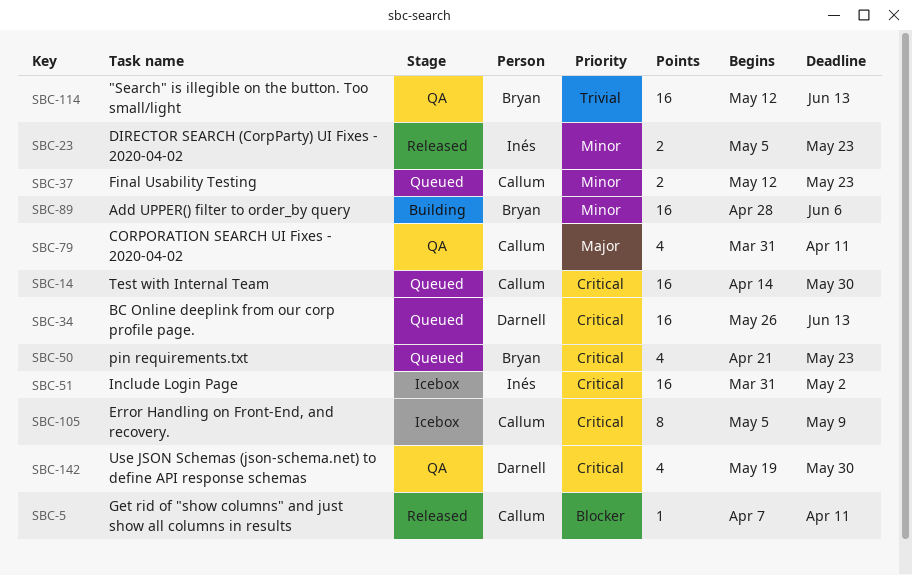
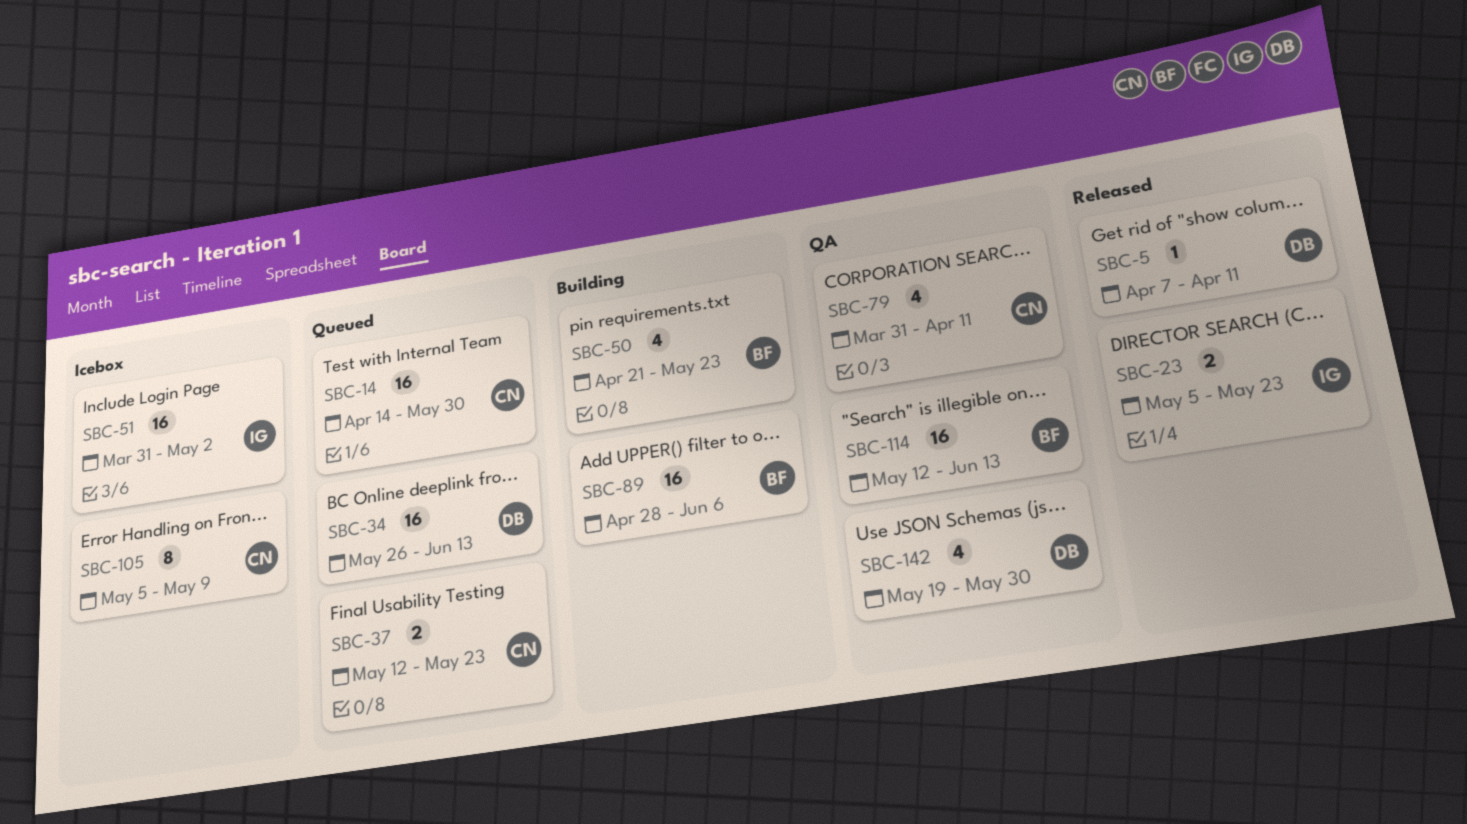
SBC-5, owner: Callum -> Darnell
SBC-50, status: Queued -> Building

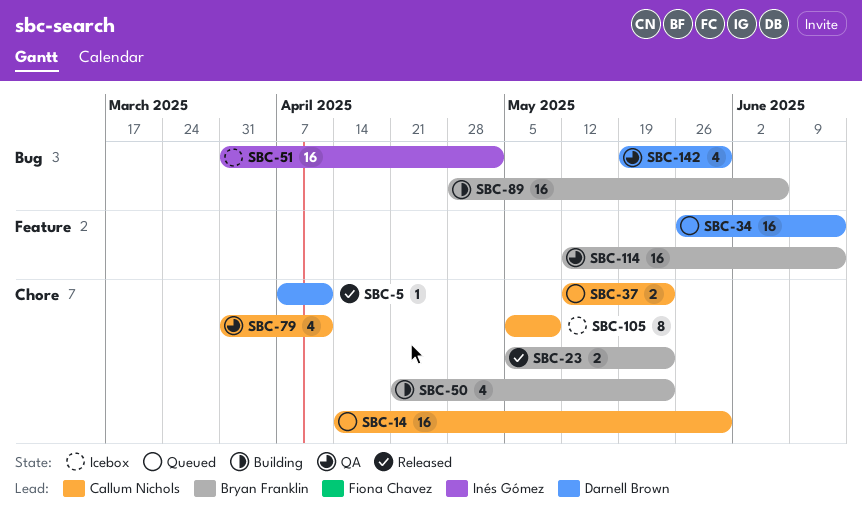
SBC-23, owner: Inés Gómez -> Bryan Franklin

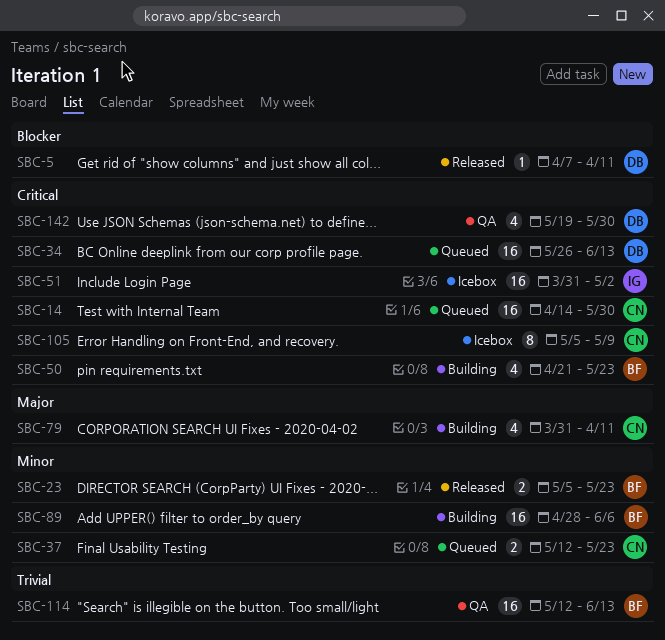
SBC-79, status: QA -> Building

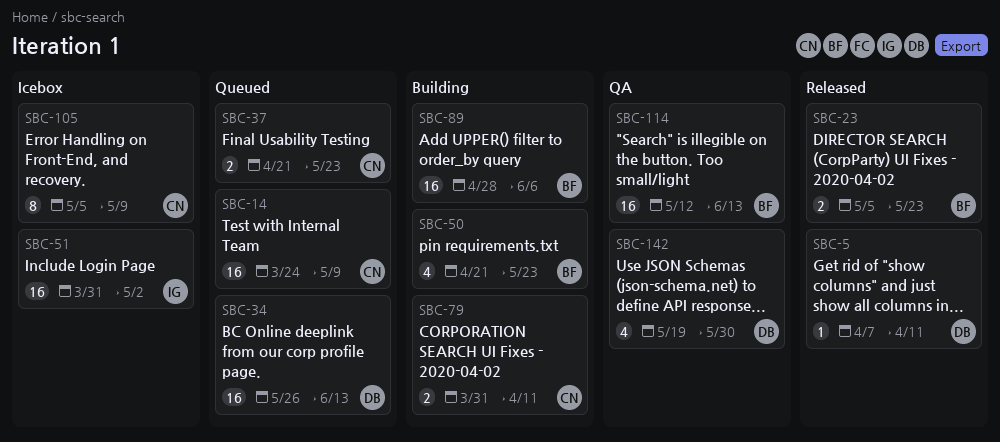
SBC-14, start: Apr 14 -> Mar 24
SBC-14, due: May 30 -> May 9
SBC-37, start: May 12 -> Apr 21
SBC-79, estimate: 4 -> 2

